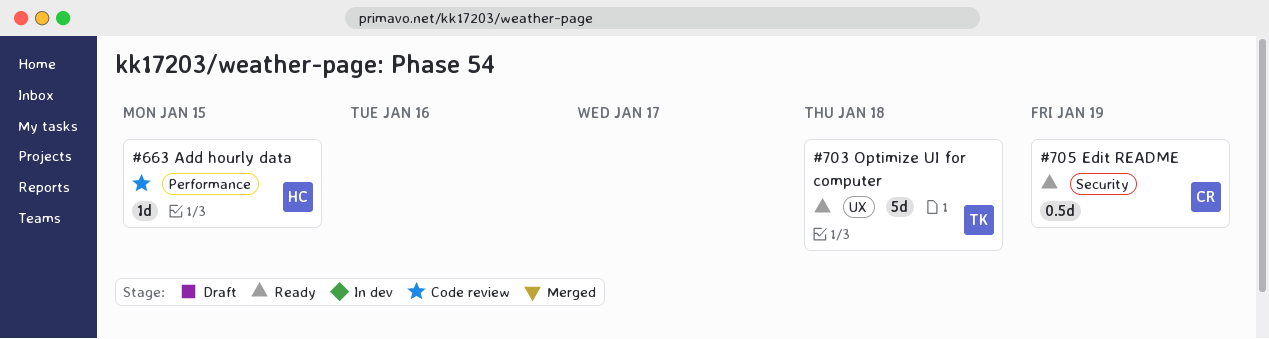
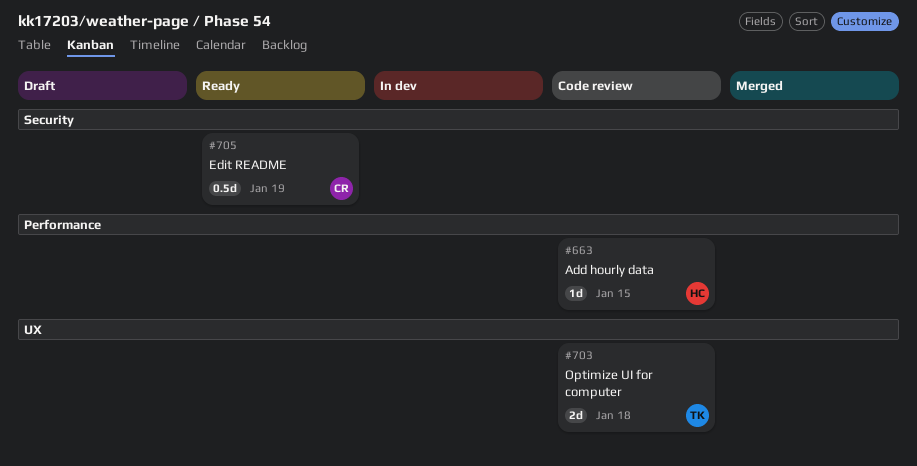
#703, status: Ready -> Code review
#703, estimate: 5d -> 2d

